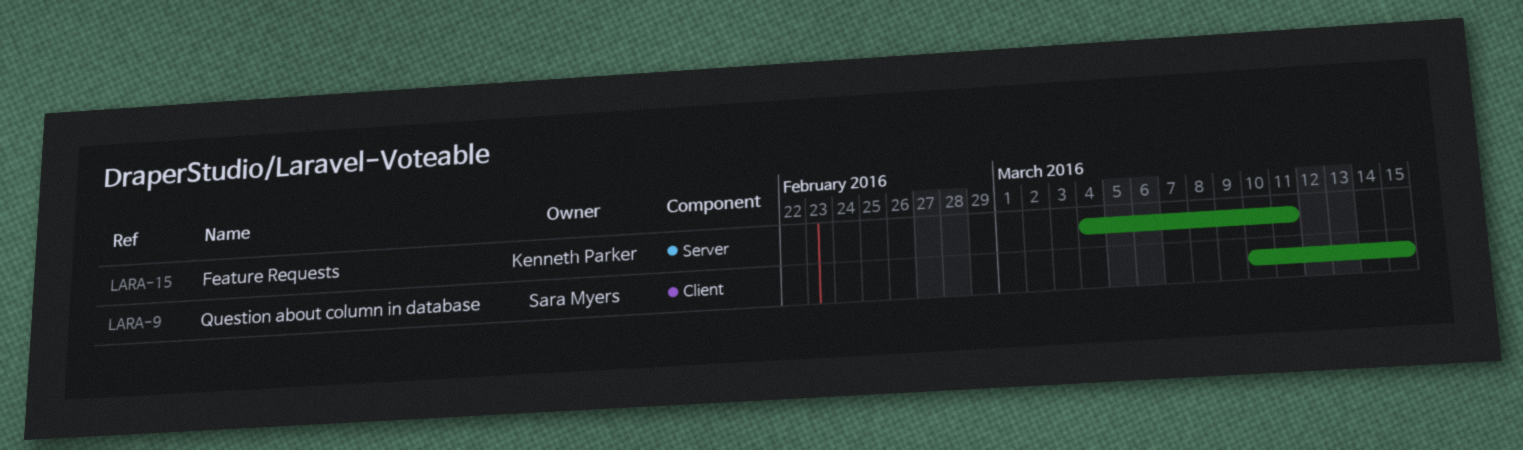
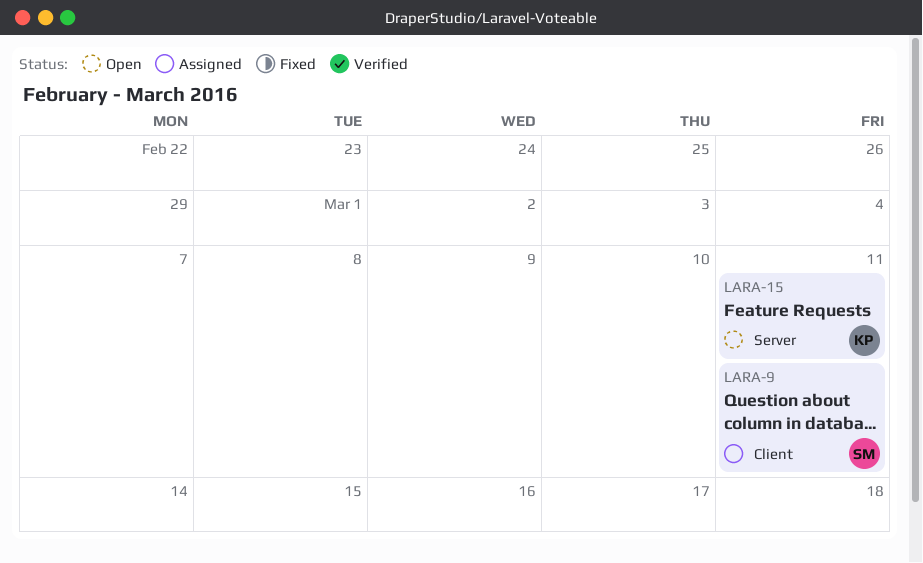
LARA-9, due: Mar 15 -> Mar 11

